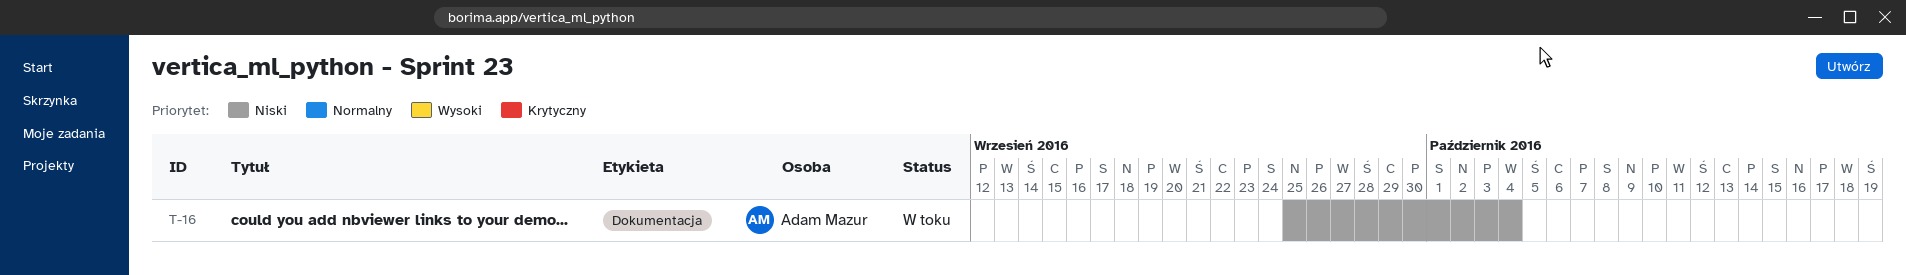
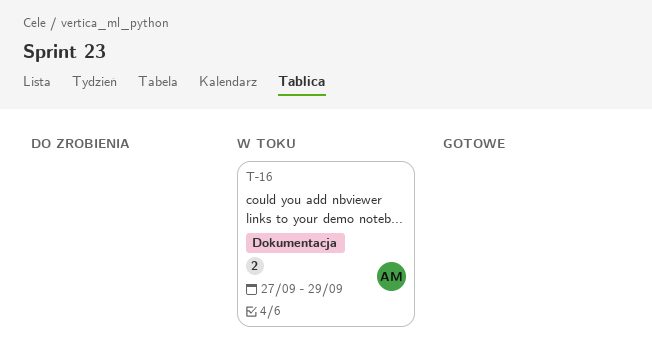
T-16, start: Sep 25 -> Sep 27
T-16, due: Oct 4 -> Sep 29

